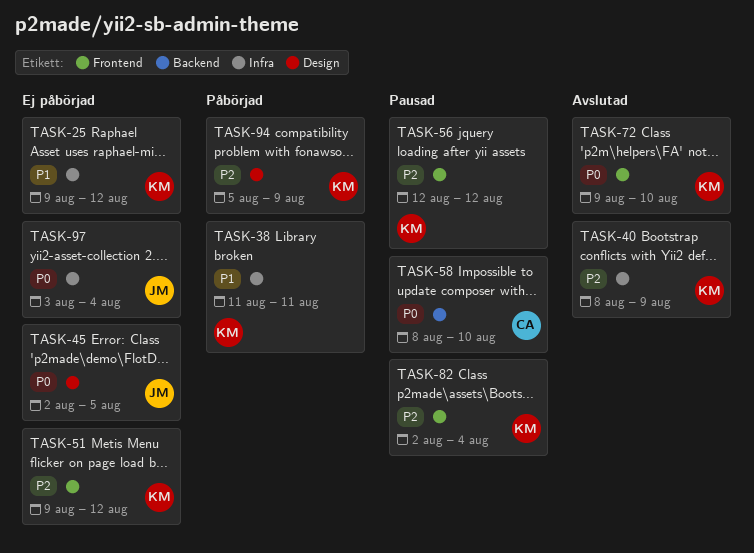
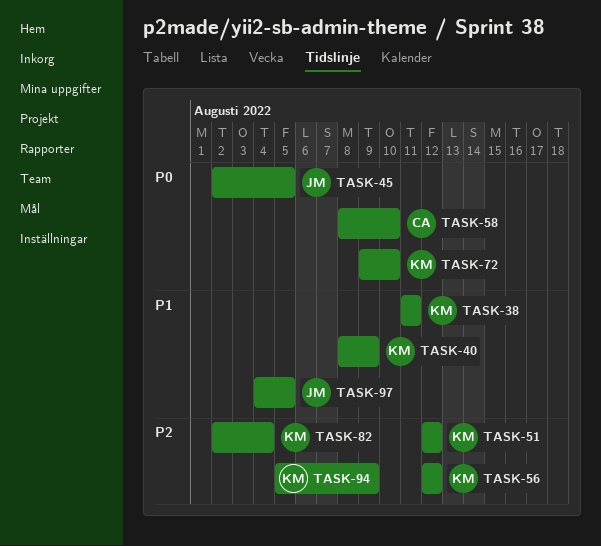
TASK-25: present -> none
TASK-40, priority: P2 -> P1
TASK-51, start: Aug 9 -> Aug 12
TASK-97, priority: P0 -> P1
TASK-97, start: Aug 3 -> Aug 4
TASK-97, due: Aug 4 -> Aug 5

